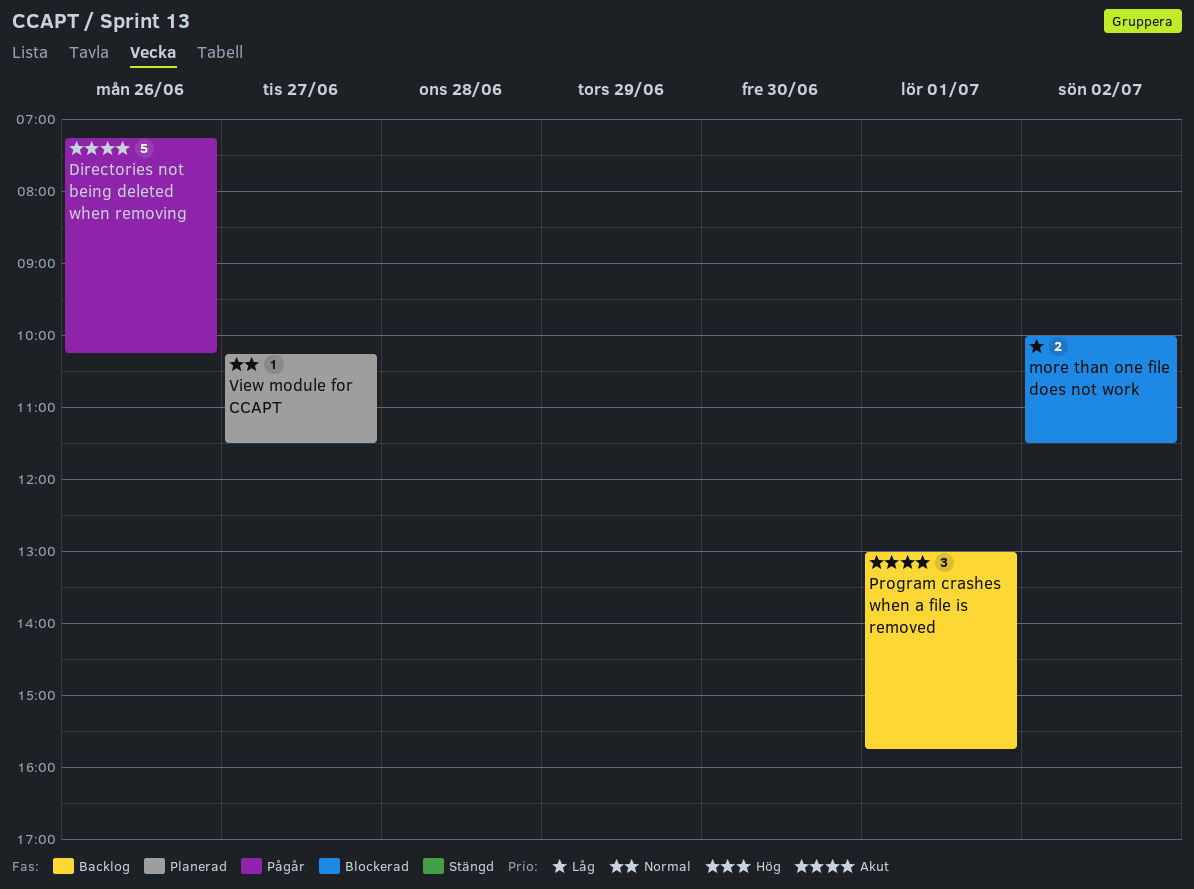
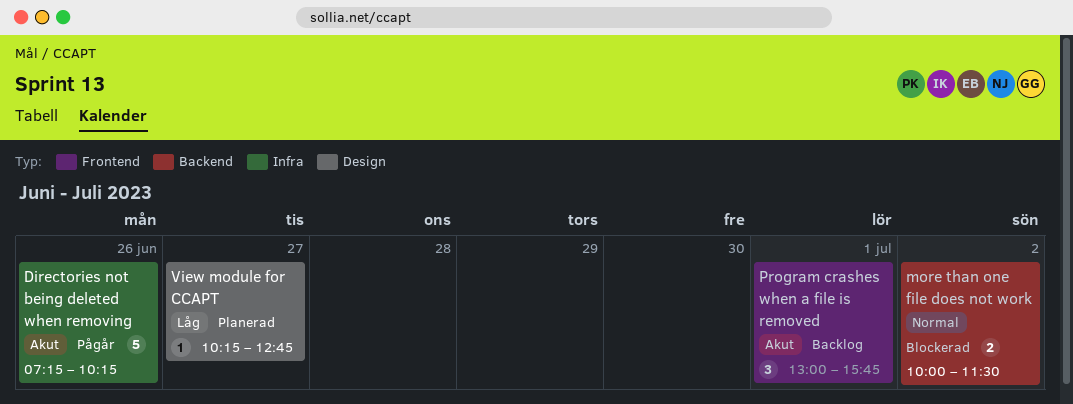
more than one file does not work, priority: Låg -> Normal
View module for CCAPT, priority: Normal -> Låg
View module for CCAPT, ends: 11:30 -> 12:45

